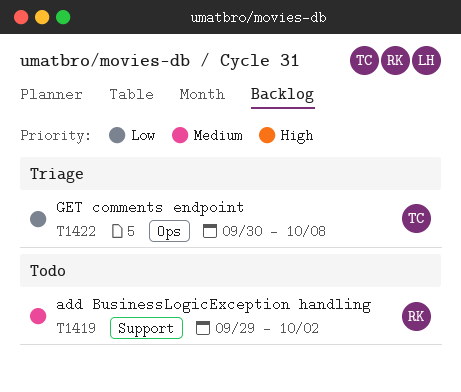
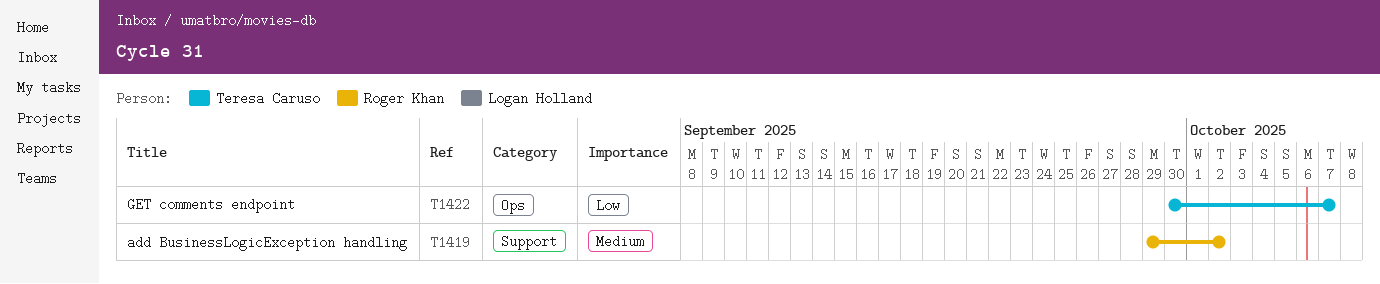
T1422, due: Oct 8 -> Oct 7

